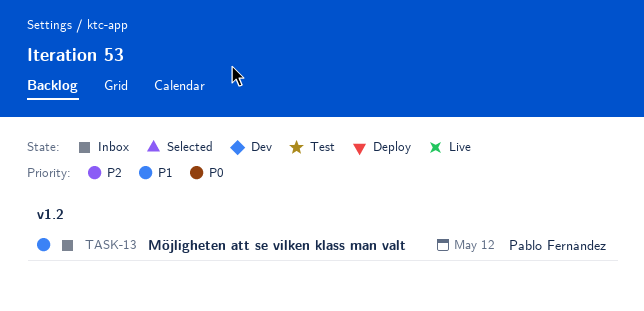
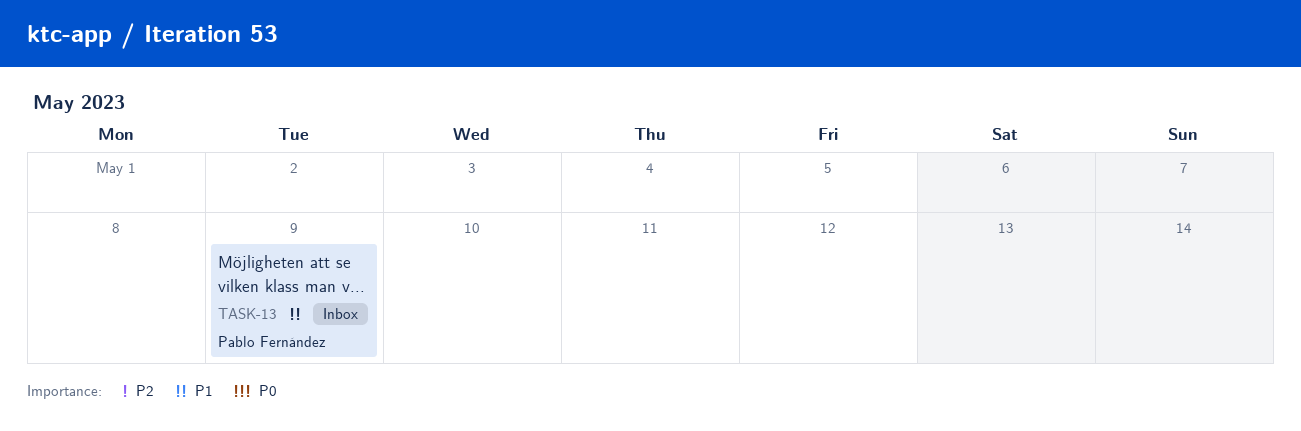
TASK-13, due: May 12 -> May 9

